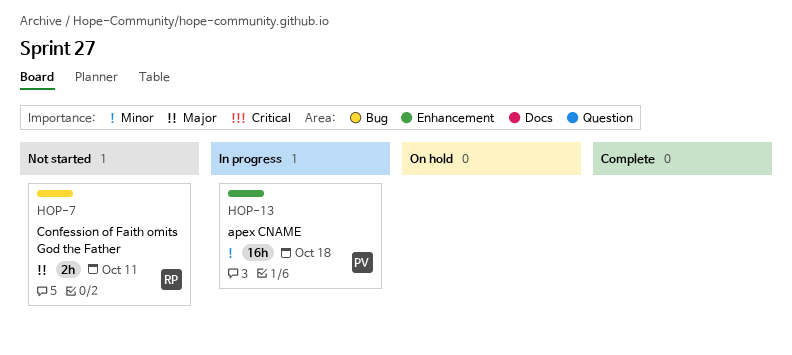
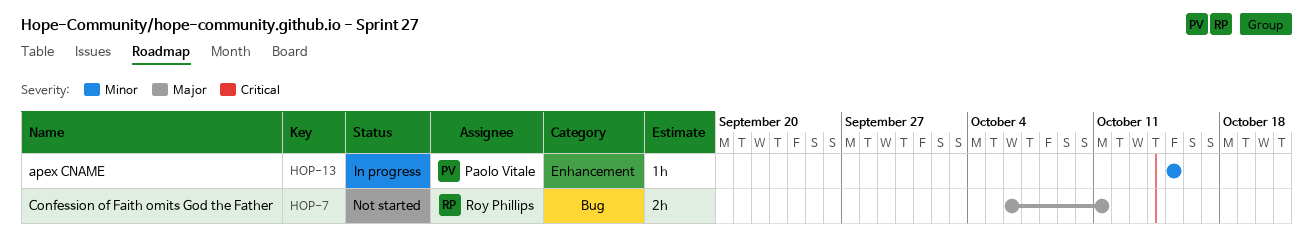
HOP-13, estimate: 16h -> 1h
HOP-13, due: Oct 18 -> Oct 15

